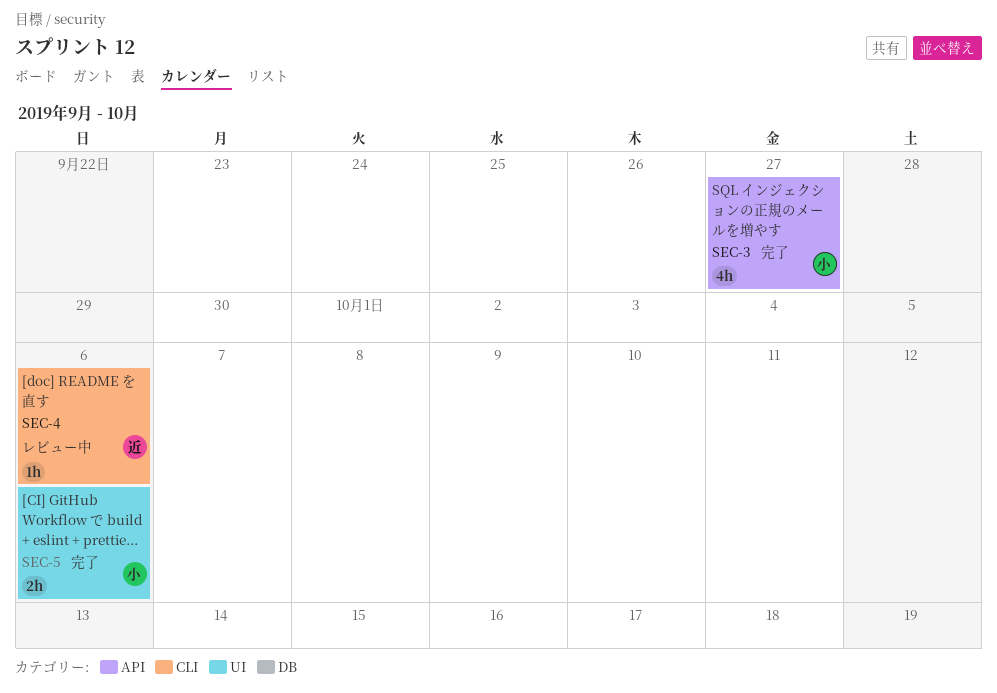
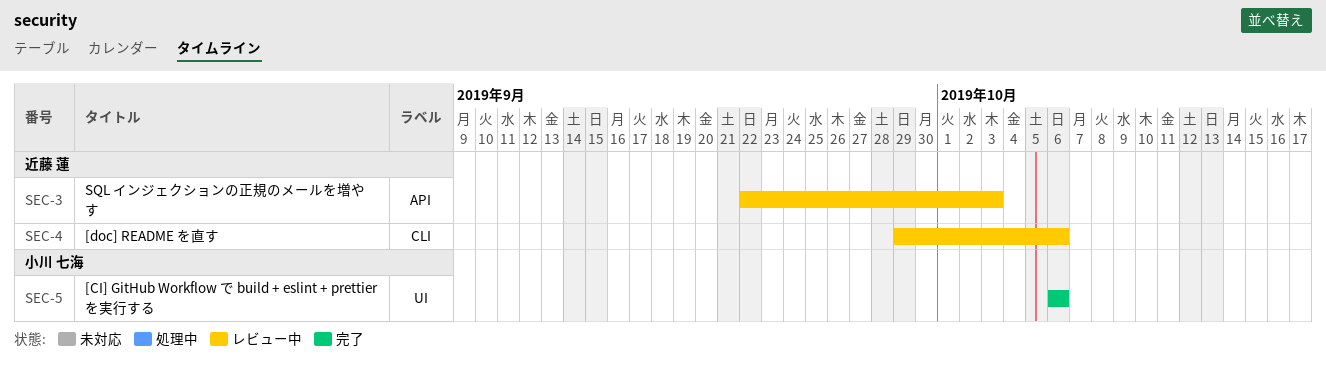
SEC-3, status: 完了 -> レビュー中
SEC-3, owner: 小川 七海 -> 近藤 蓮
SEC-3, due: Sep 27 -> Oct 3

